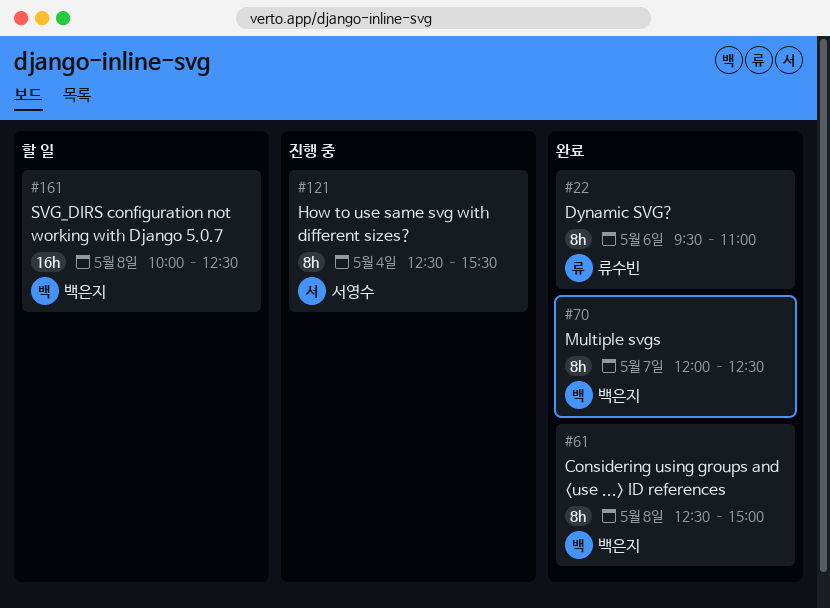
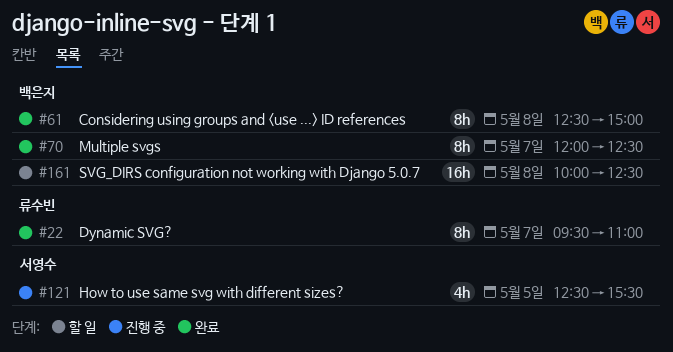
#22, day: May 6 -> May 7
#121, estimate: 8h -> 4h
#121, day: May 4 -> May 5

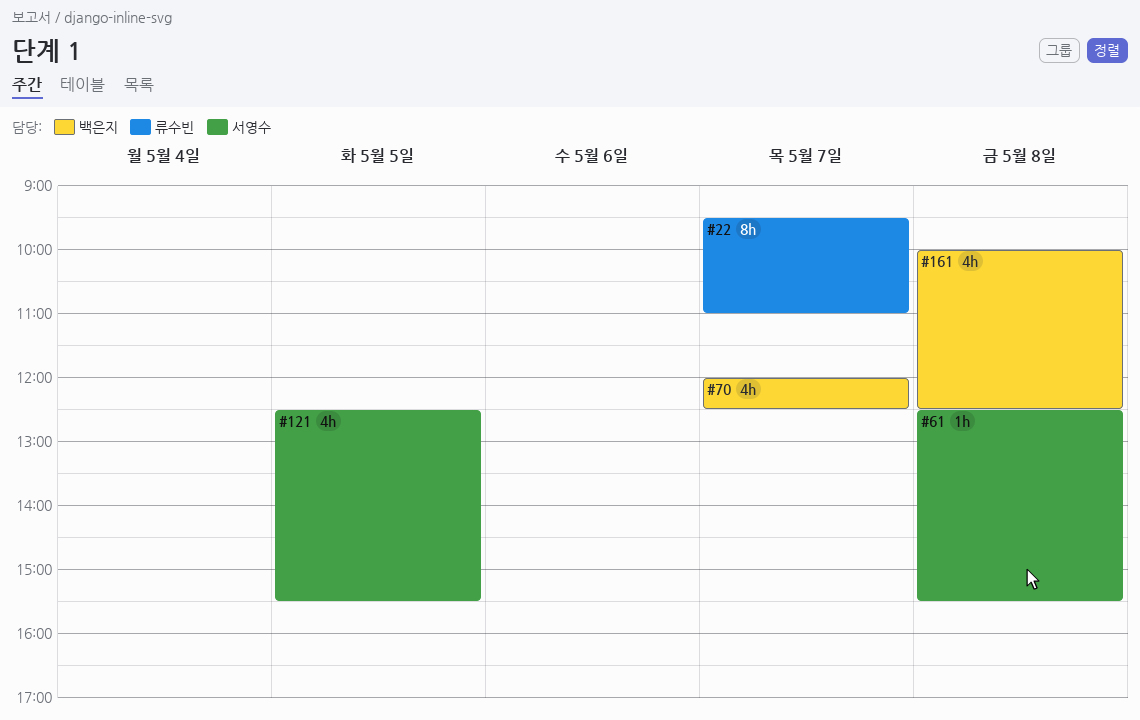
#61, owner: 백은지 -> 서영수
#61, estimate: 8h -> 1h
#61, ends: 15:00 -> 15:30
#70, estimate: 8h -> 4h
#161, estimate: 16h -> 4h

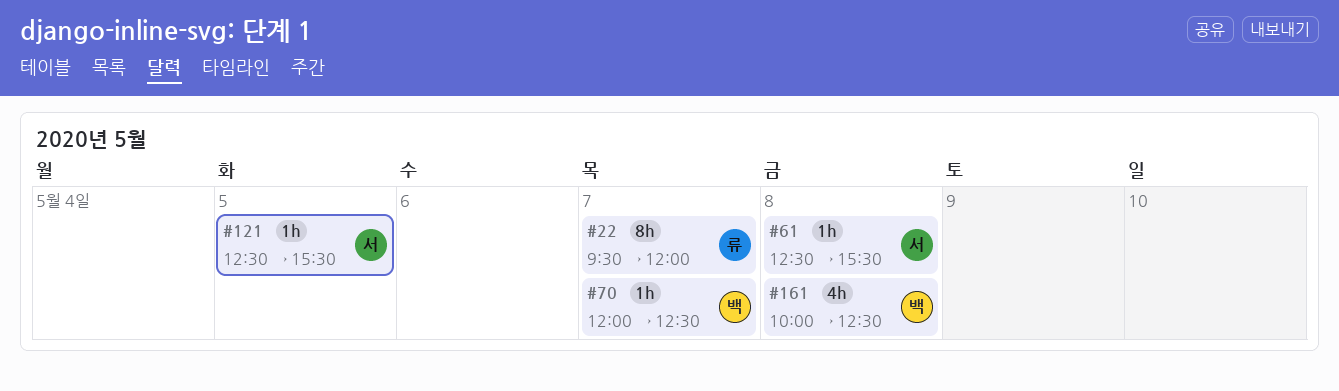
#22, ends: 11:00 -> 12:00
#70, estimate: 4h -> 1h
#121, estimate: 4h -> 1h

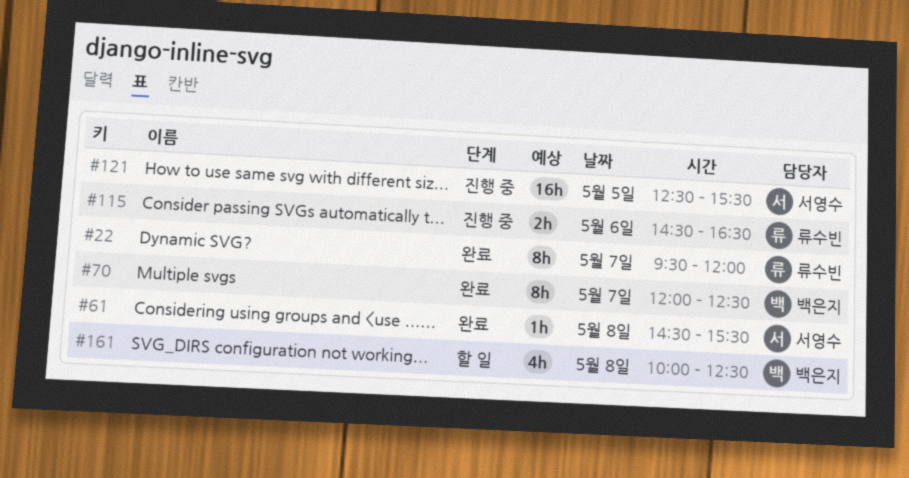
#61, begins: 12:30 -> 14:30
#70, estimate: 1h -> 8h
#115: none -> present
#121, estimate: 1h -> 16h

